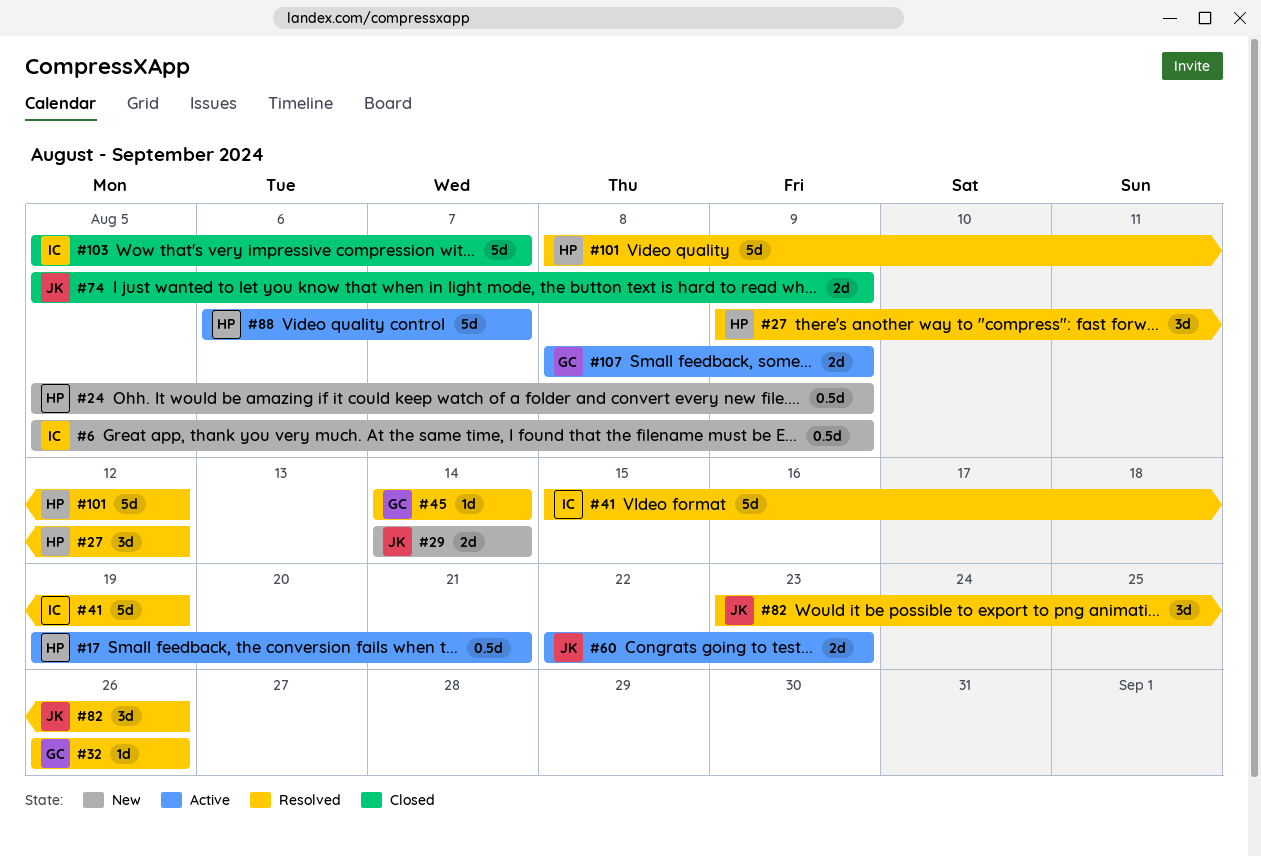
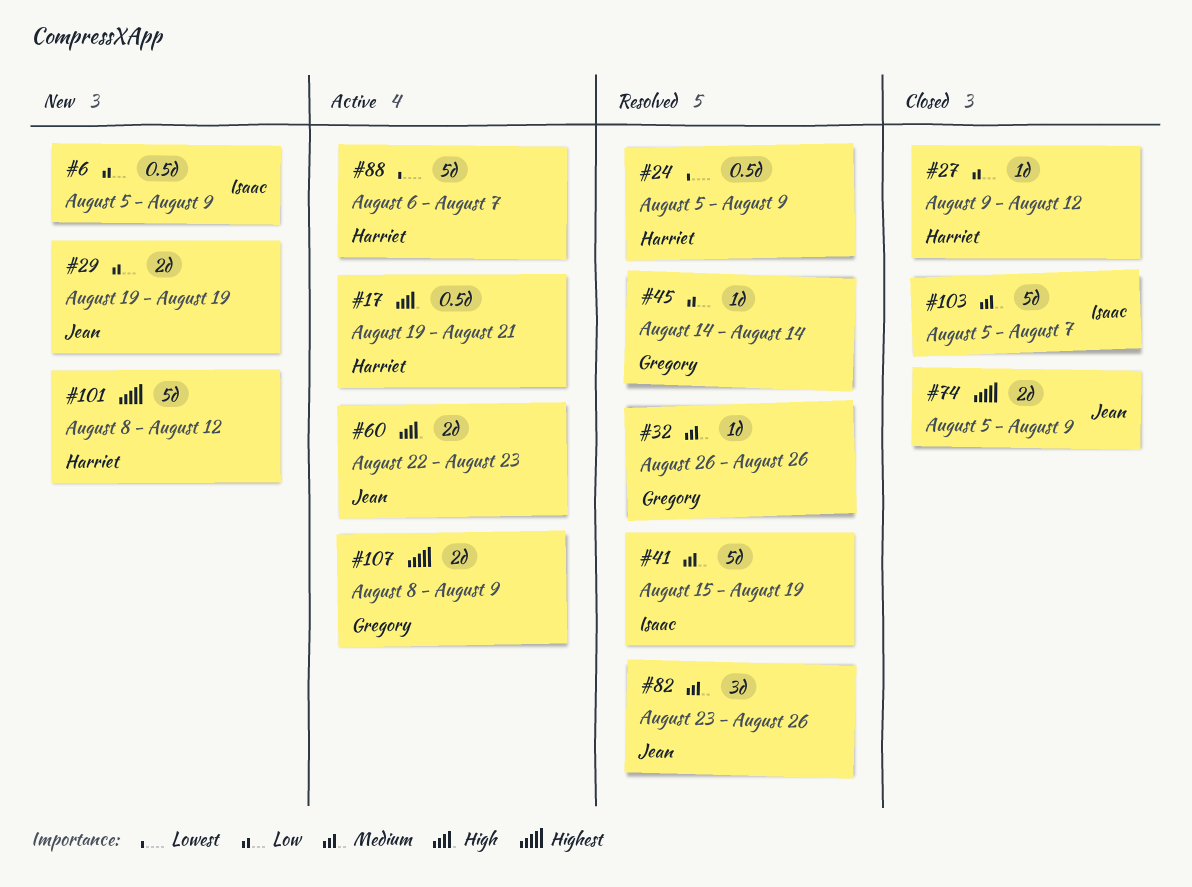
#24, status: New -> Resolved
#27, status: Resolved -> Closed
#27, estimate: 3d -> 1d
#29, start: Aug 14 -> Aug 19
#29, due: Aug 14 -> Aug 19
#101, status: Resolved -> New

